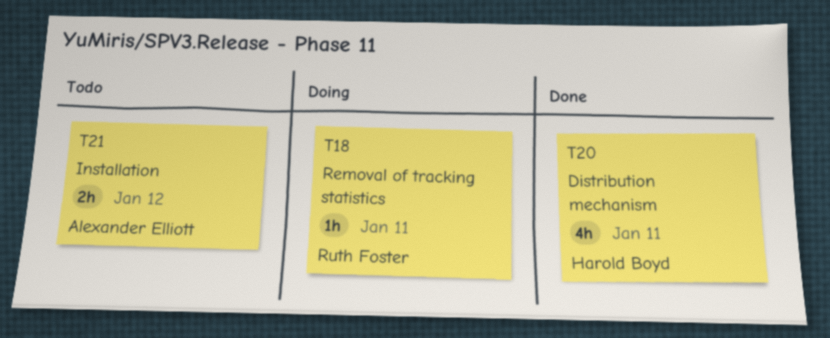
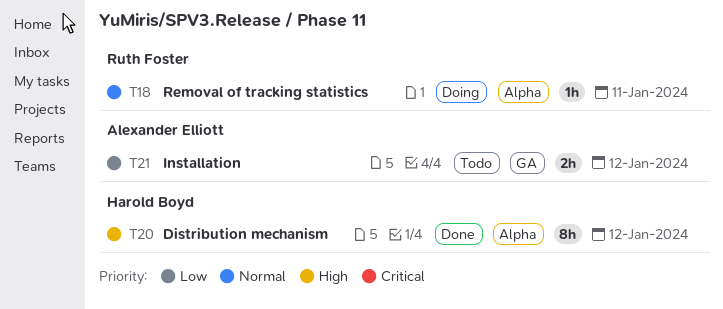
T20, estimate: 4h -> 8h
T20, due: Jan 11 -> Jan 12

